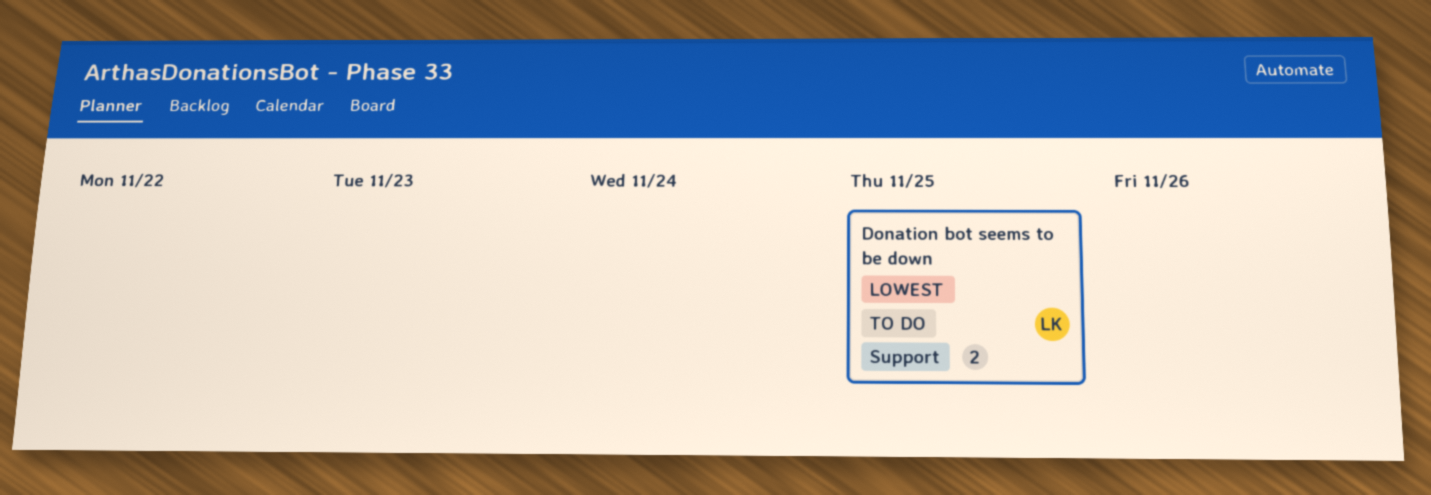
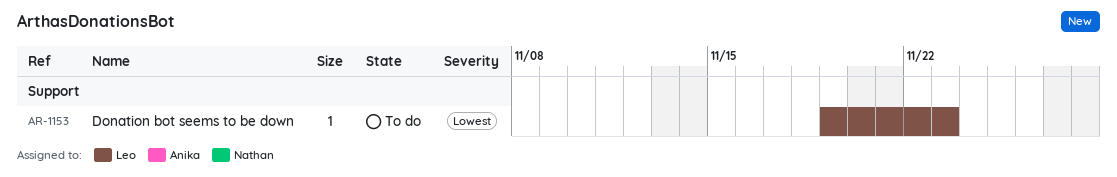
Donation bot seems to be down, estimate: 2 -> 1
Donation bot seems to be down, due: Nov 25 -> Nov 23

